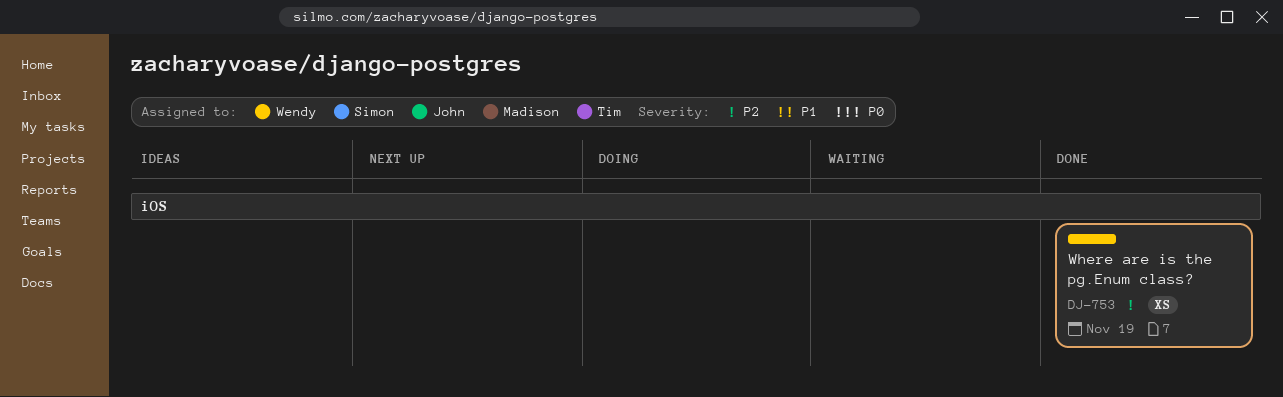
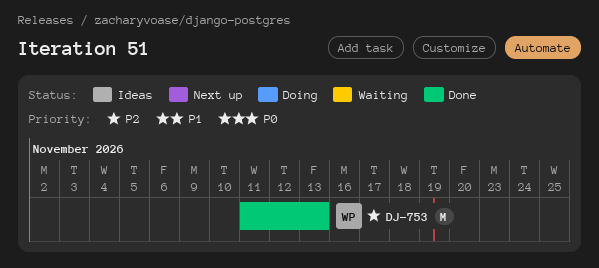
DJ-753, estimate: XS -> M
DJ-753, due: Nov 19 -> Nov 13

